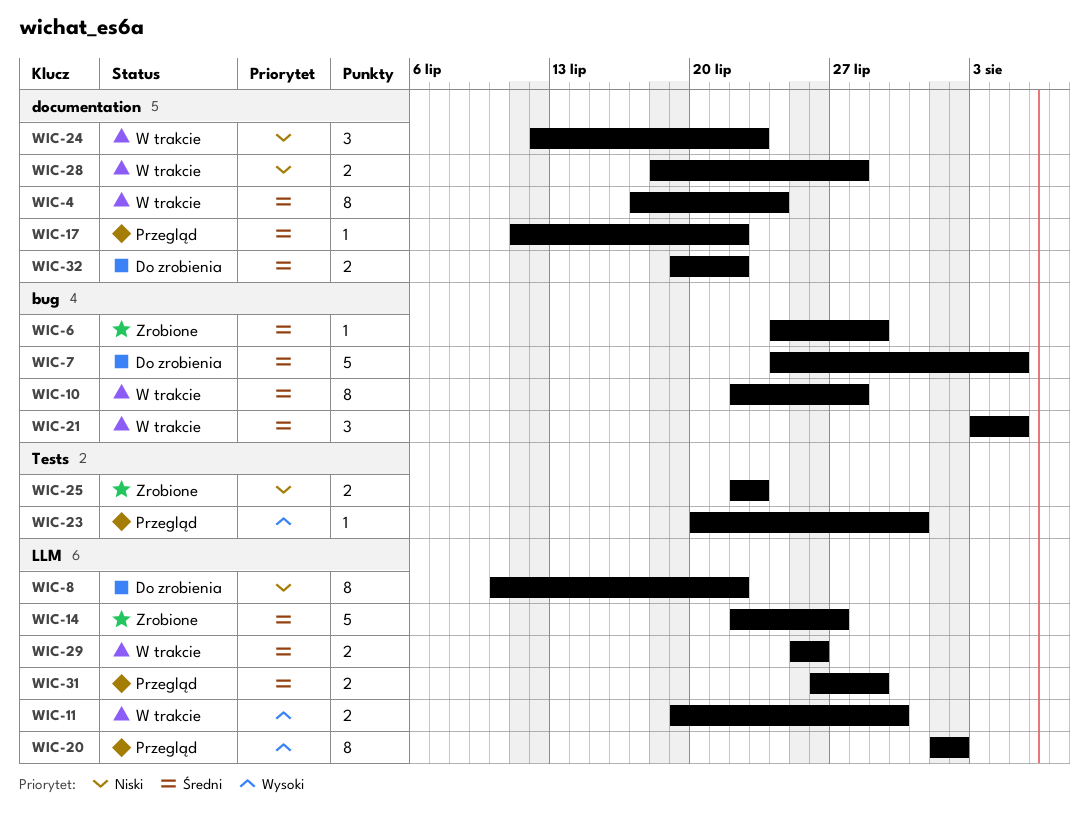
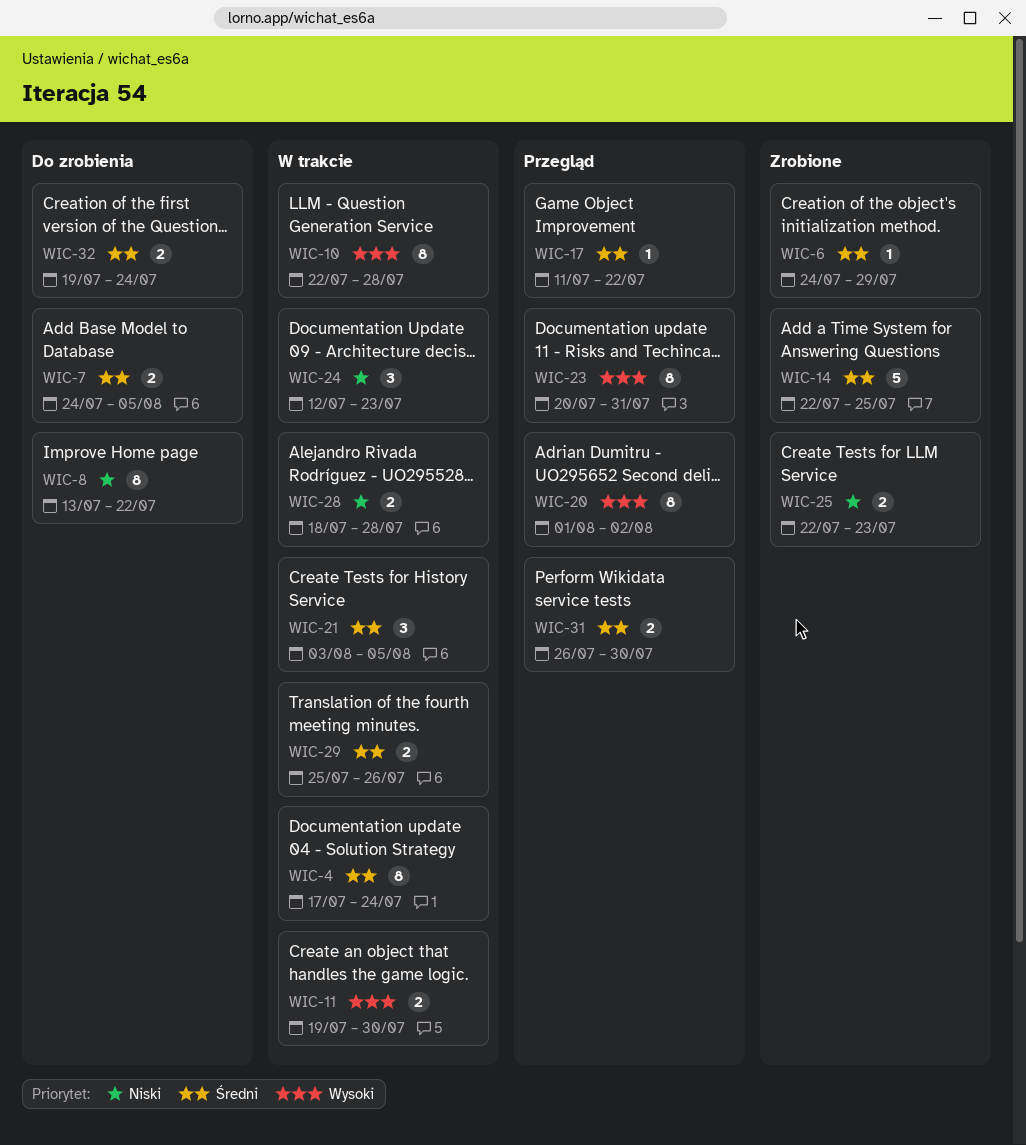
WIC-7, estimate: 5 -> 2
WIC-8, start: Jul 10 -> Jul 13
WIC-10, priority: Średni -> Wysoki
WIC-14, due: Jul 27 -> Jul 25
WIC-23, estimate: 1 -> 8
WIC-31, due: Jul 29 -> Jul 30
WIC-32, due: Jul 22 -> Jul 24

